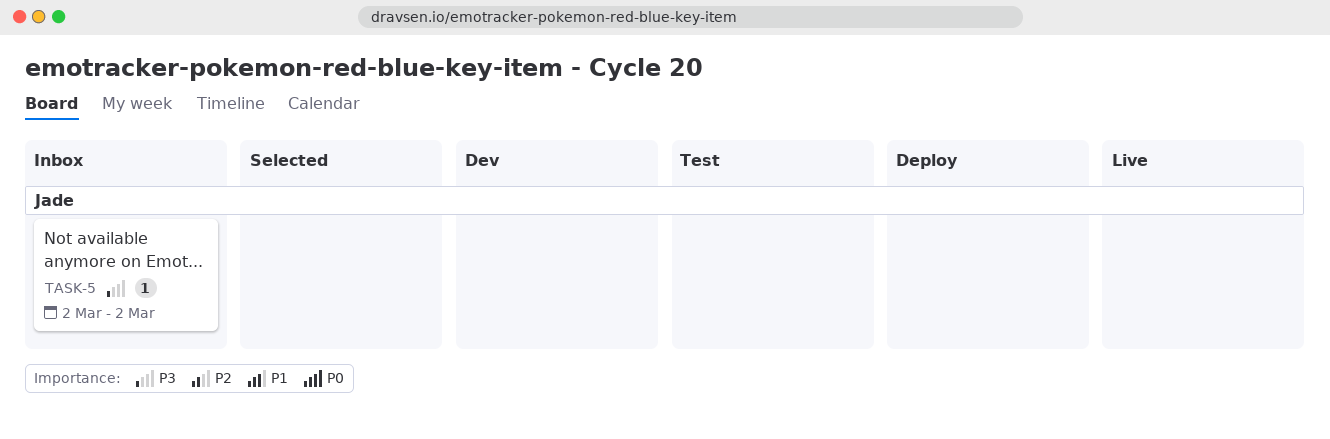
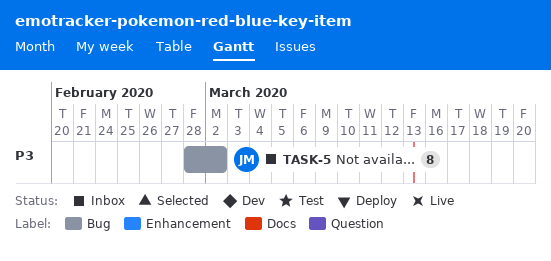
TASK-5, estimate: 1 -> 8
TASK-5, start: Mar 2 -> Feb 28

